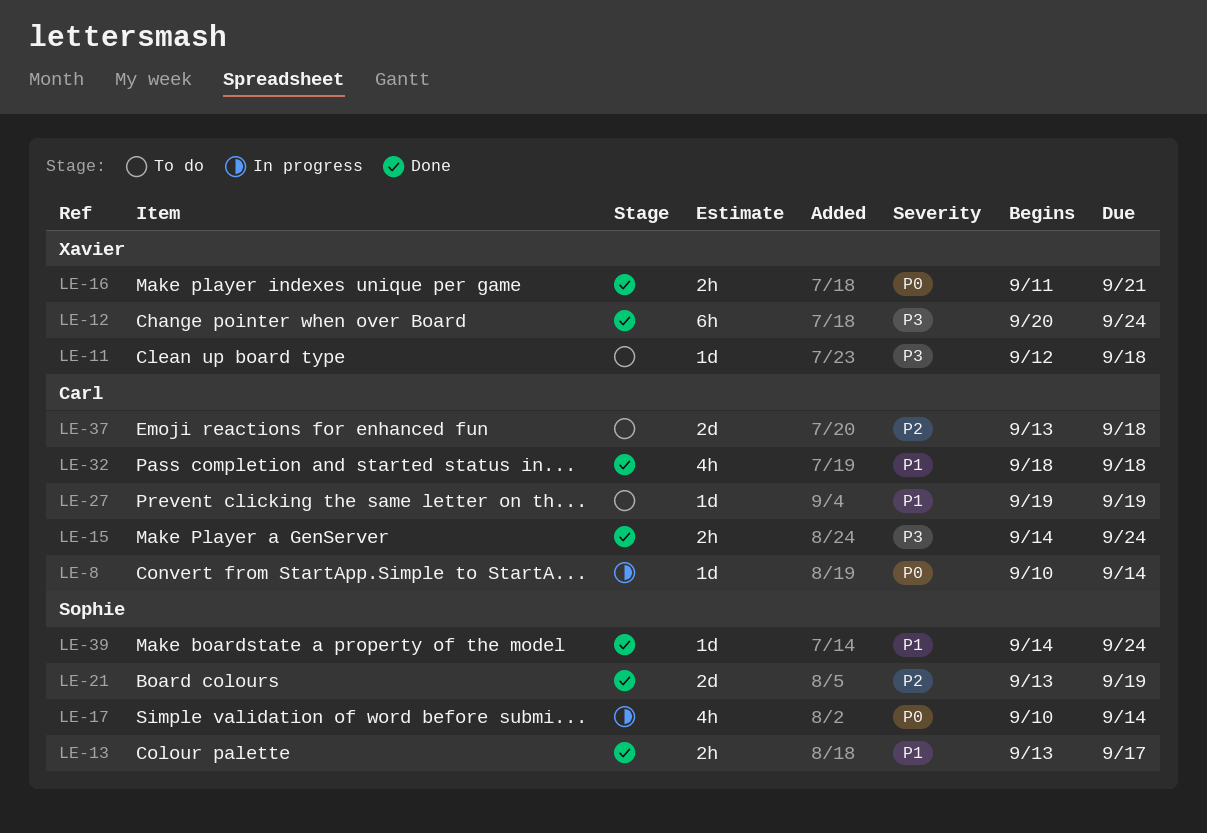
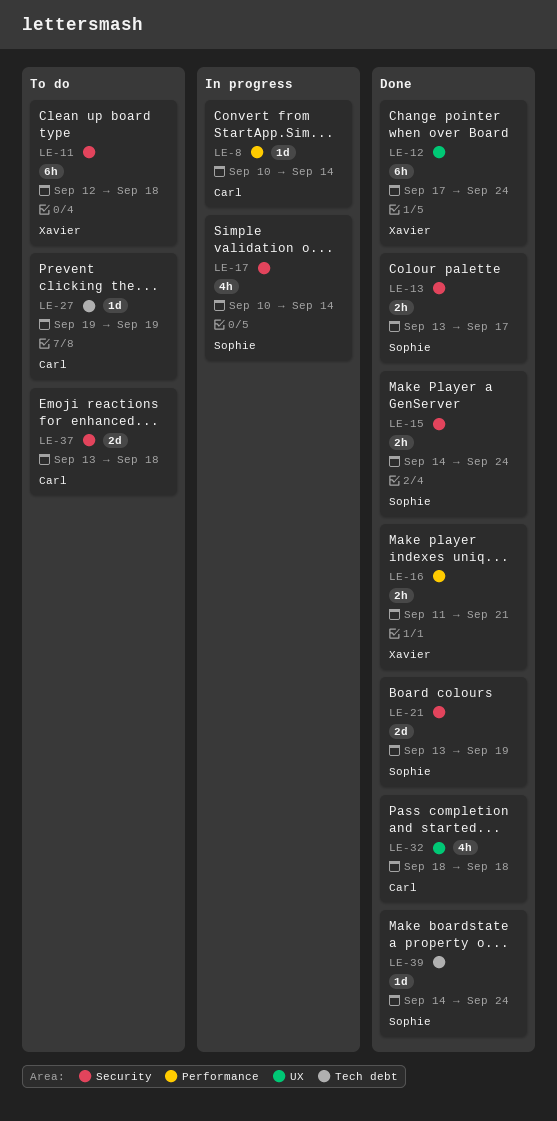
LE-11, estimate: 1d -> 6h
LE-12, start: Sep 20 -> Sep 17
LE-15, owner: Carl -> Sophie

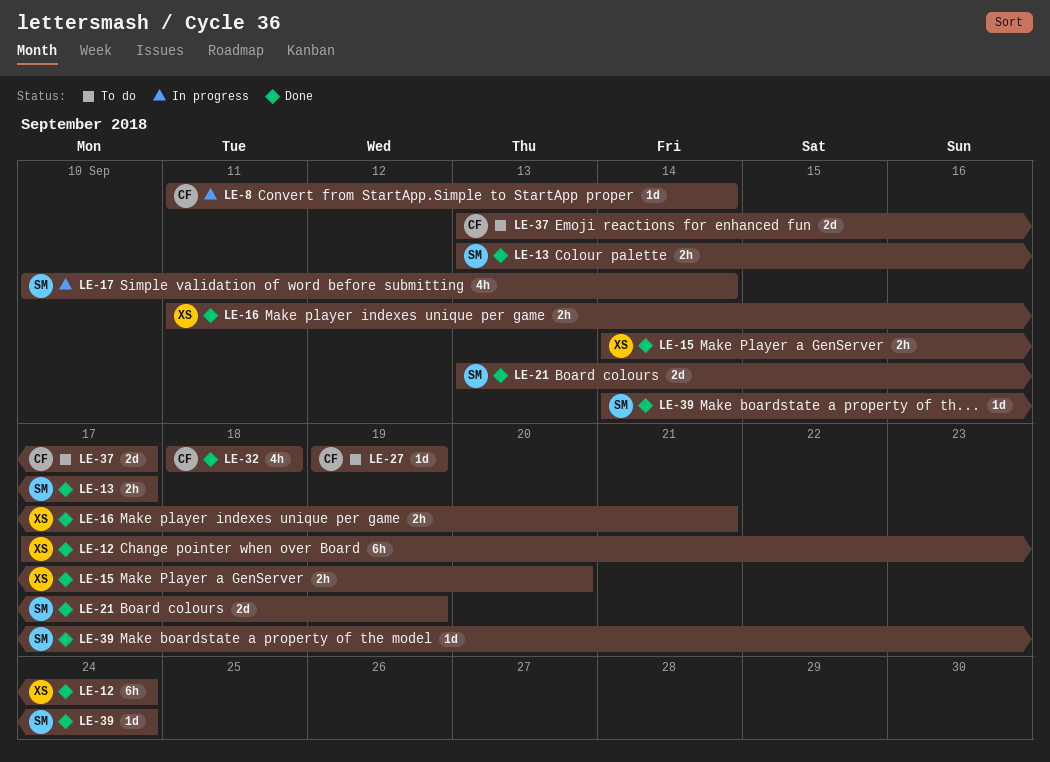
LE-8, start: Sep 10 -> Sep 11
LE-11: present -> none
LE-15, owner: Sophie -> Xavier
LE-15, due: Sep 24 -> Sep 20
LE-37, due: Sep 18 -> Sep 17

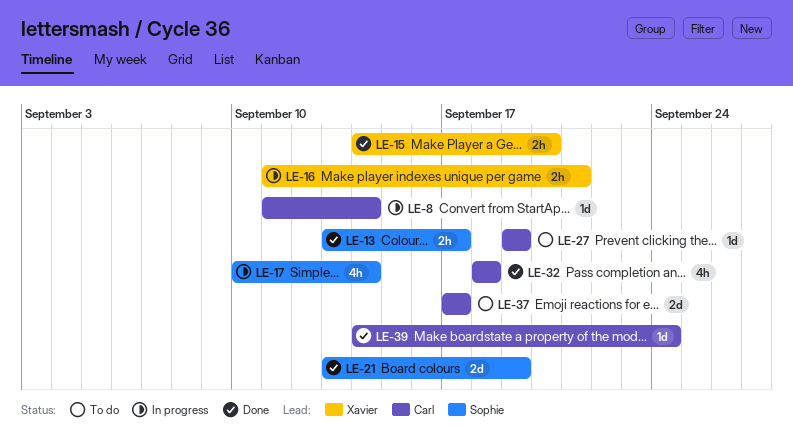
LE-12: present -> none
LE-16, status: Done -> In progress
LE-37, start: Sep 13 -> Sep 17
LE-39, owner: Sophie -> Carl

